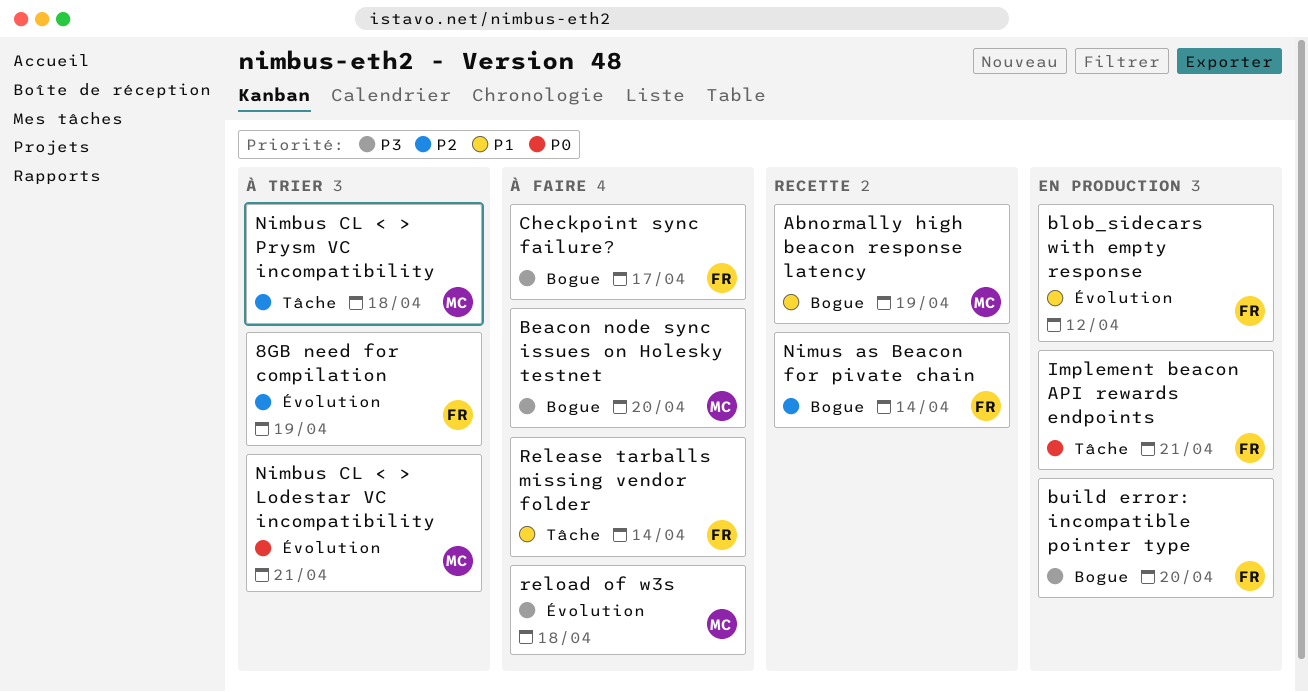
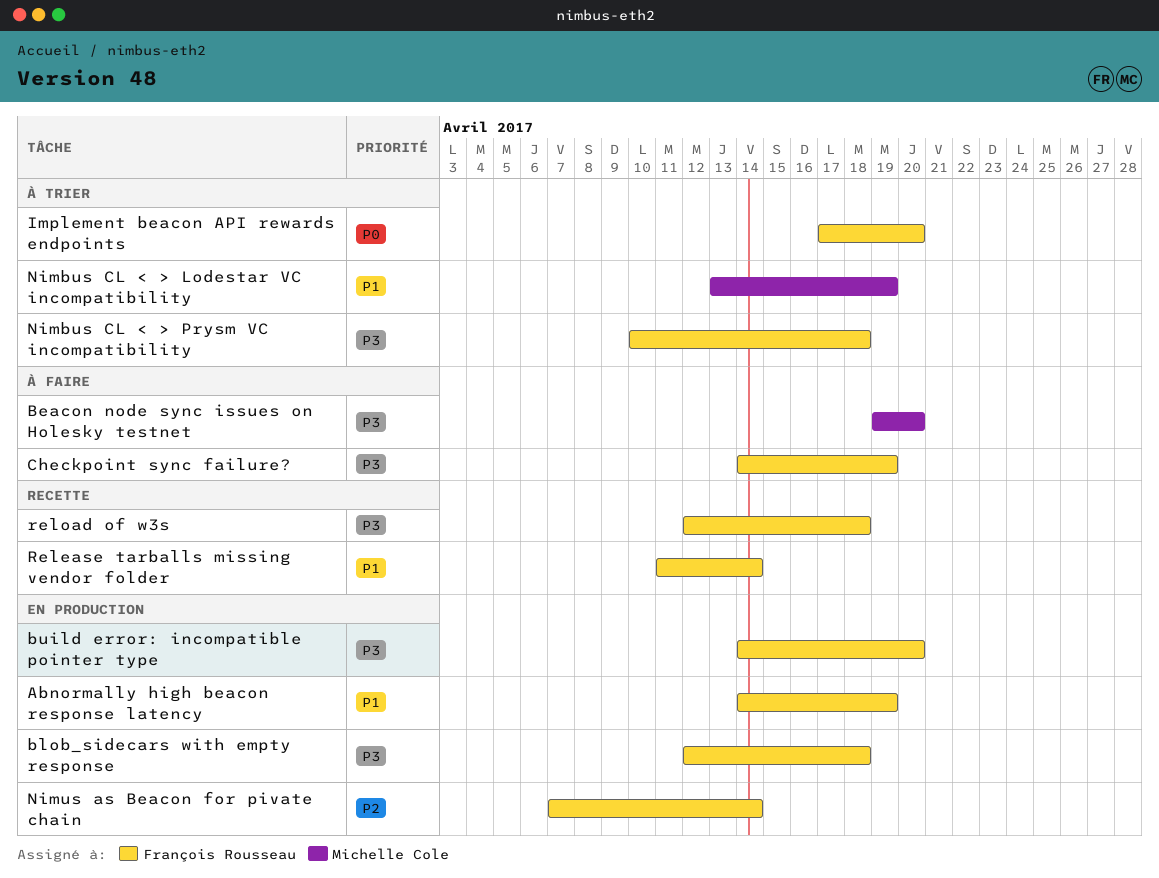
8GB need for compilation: present -> none
Abnormally high beacon response latency, status: Recette -> En production
Abnormally high beacon response latency, owner: Michelle Cole -> François Rousseau
blob_sidecars with empty response, priority: P1 -> P3
blob_sidecars with empty response, due: Apr 12 -> Apr 18
Checkpoint sync failure?, due: Apr 17 -> Apr 19
Implement beacon API rewards endpoints, status: En production -> À trier
Implement beacon API rewards endpoints, due: Apr 21 -> Apr 20
Nimbus CL < > Lodestar VC incompatibility, priority: P0 -> P1
Nimbus CL < > Lodestar VC incompatibility, due: Apr 21 -> Apr 19
Nimbus CL < > Prysm VC incompatibility, owner: Michelle Cole -> François Rousseau
Nimbus CL < > Prysm VC incompatibility, priority: P2 -> P3
Nimus as Beacon for pivate chain, status: Recette -> En production
Release tarballs missing vendor folder, status: À faire -> Recette
reload of w3s, status: À faire -> Recette
reload of w3s, owner: Michelle Cole -> François Rousseau

